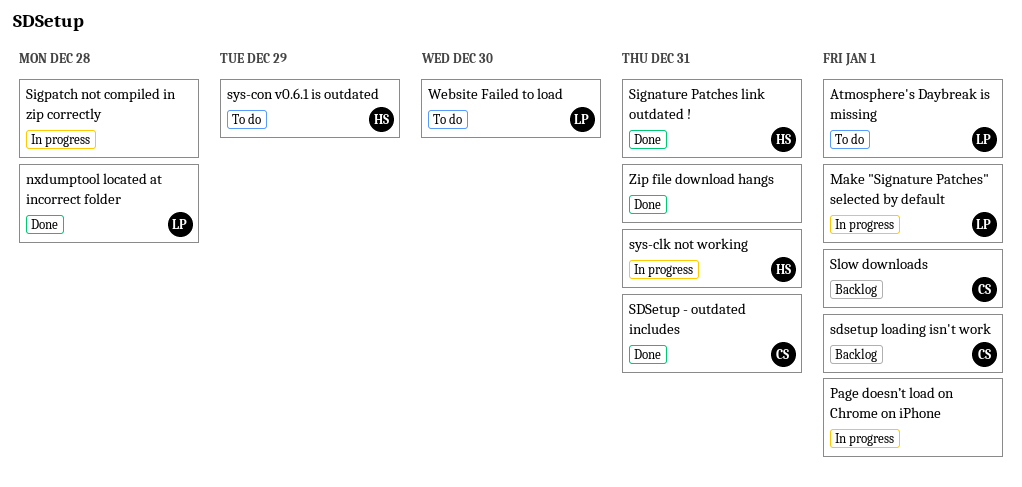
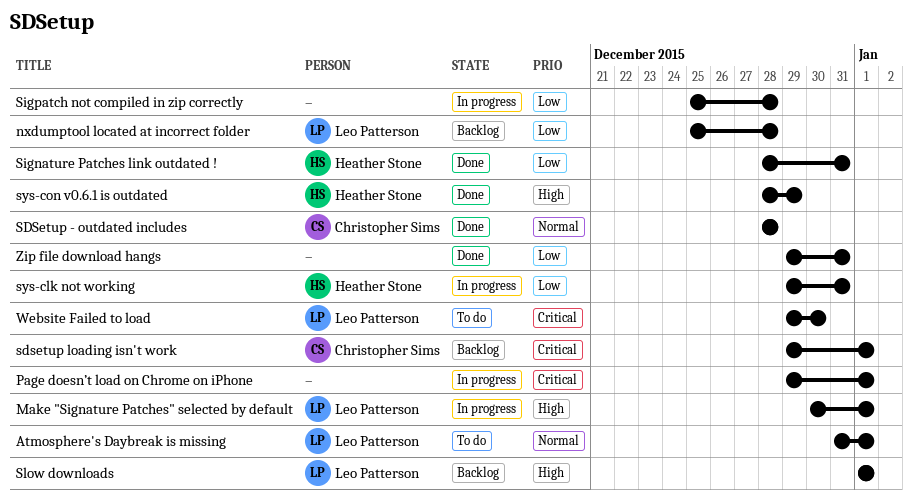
nxdumptool located at incorrect folder, status: Done -> Backlog
SDSetup - outdated includes, due: Dec 31 -> Dec 28
Slow downloads, owner: Christopher Sims -> Leo Patterson
sys-con v0.6.1 is outdated, status: To do -> Done

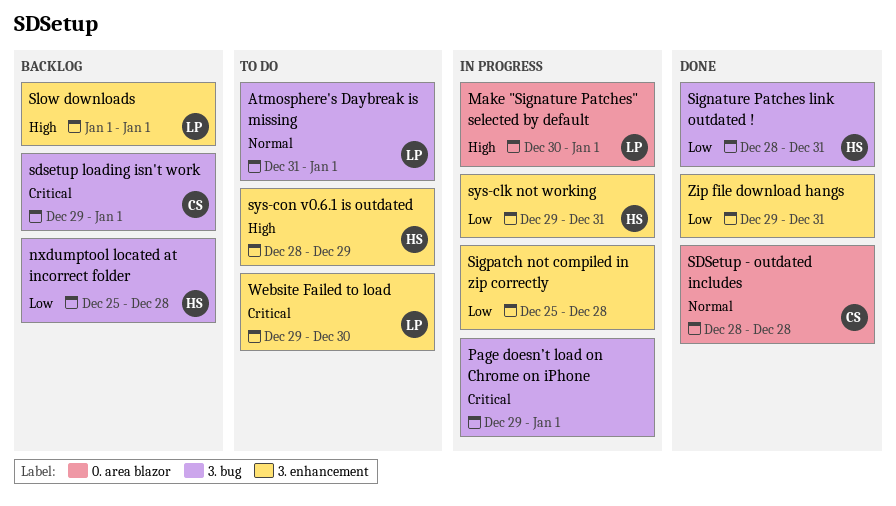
nxdumptool located at incorrect folder, owner: Leo Patterson -> Heather Stone
sys-con v0.6.1 is outdated, status: Done -> To do

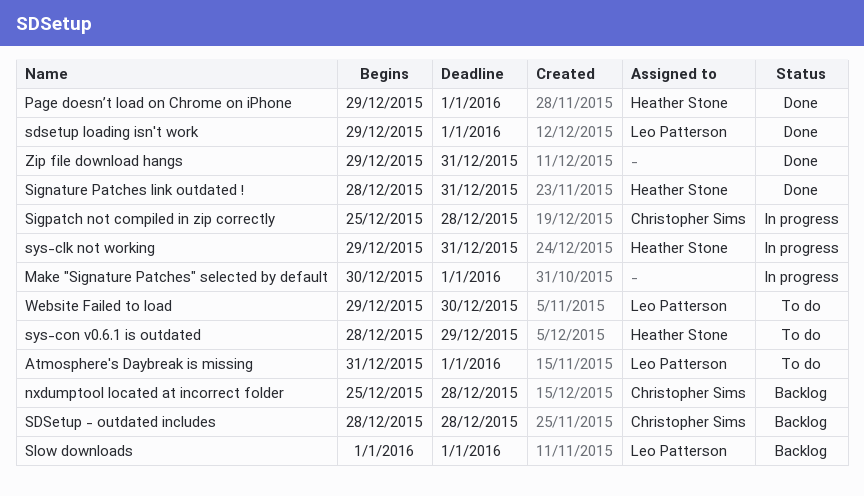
Make "Signature Patches" selected by default, owner: Leo Patterson -> none
nxdumptool located at incorrect folder, owner: Heather Stone -> Christopher Sims
Page doesn’t load on Chrome on iPhone, status: In progress -> Done
Page doesn’t load on Chrome on iPhone, owner: none -> Heather Stone
SDSetup - outdated includes, status: Done -> Backlog
sdsetup loading isn't work, status: Backlog -> Done
sdsetup loading isn't work, owner: Christopher Sims -> Leo Patterson
Sigpatch not compiled in zip correctly, owner: none -> Christopher Sims

